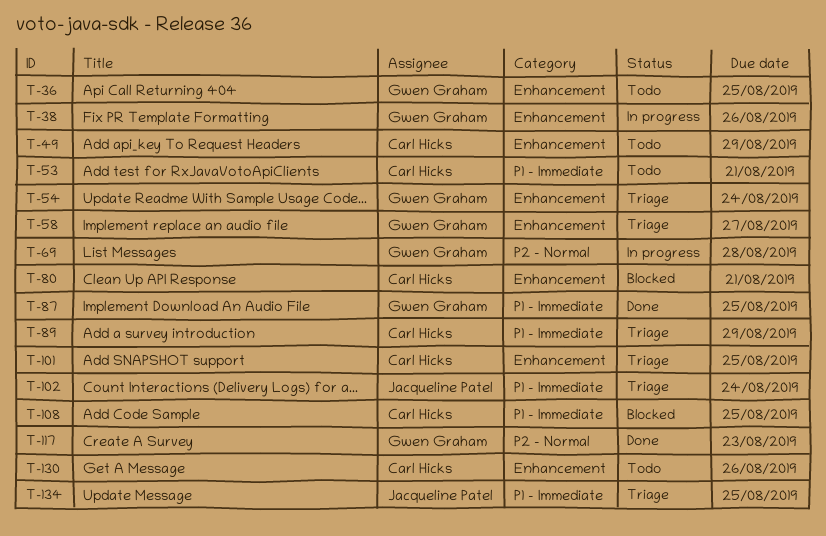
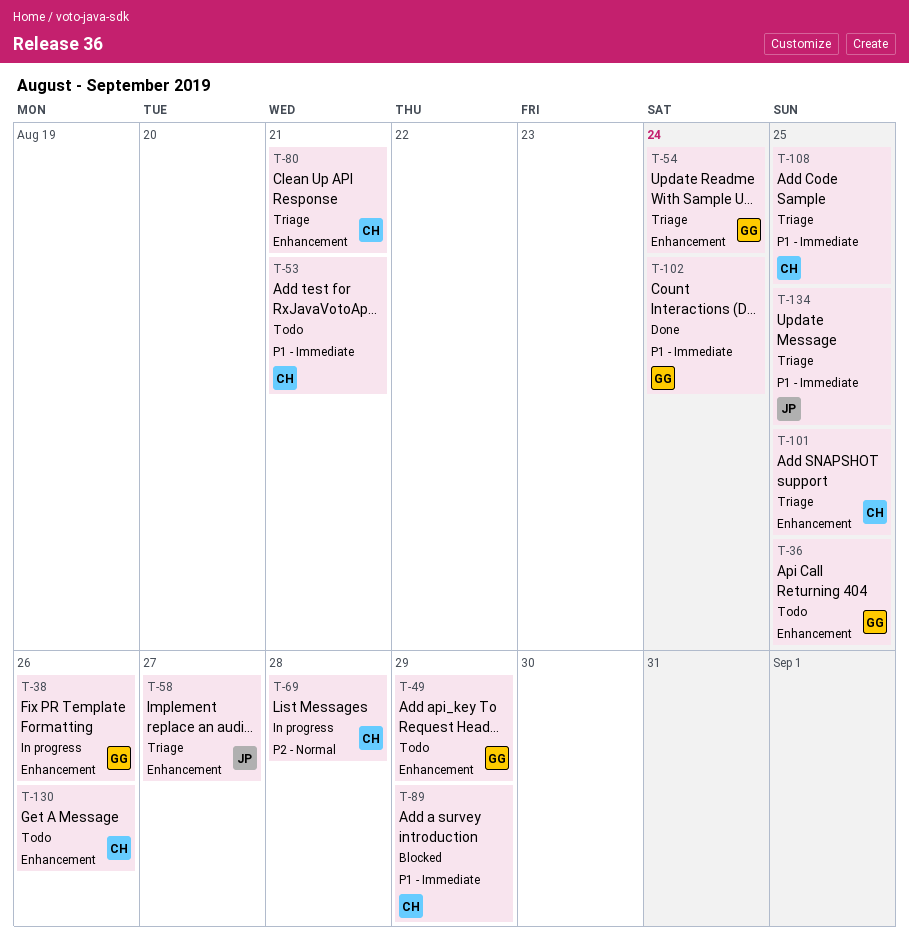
T-49, owner: Carl Hicks -> Gwen Graham
T-58, owner: Gwen Graham -> Jacqueline Patel
T-69, owner: Gwen Graham -> Carl Hicks
T-80, status: Blocked -> Triage
T-87: present -> none
T-89, status: Triage -> Blocked
T-102, status: Triage -> Done
T-102, owner: Jacqueline Patel -> Gwen Graham
T-108, status: Blocked -> Triage
T-117: present -> none

